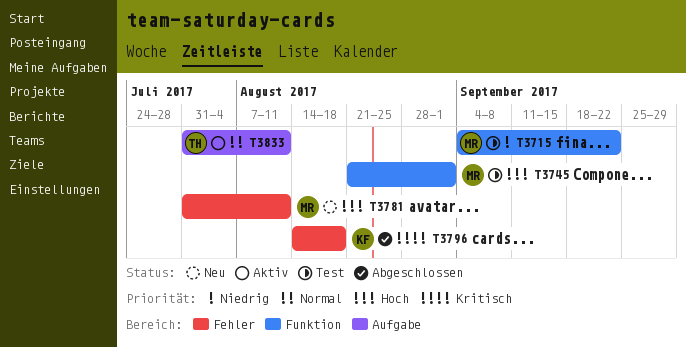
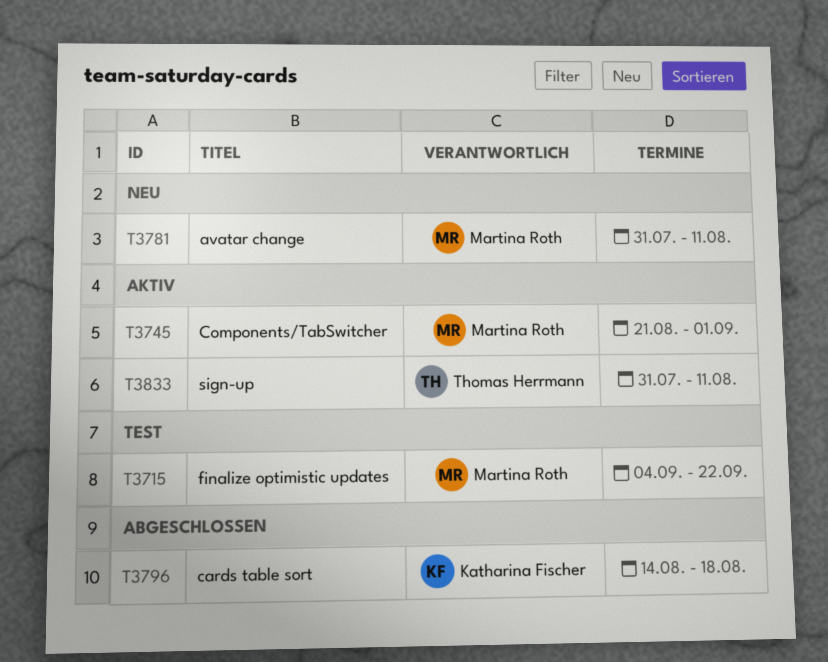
T3745, status: Test -> Aktiv

